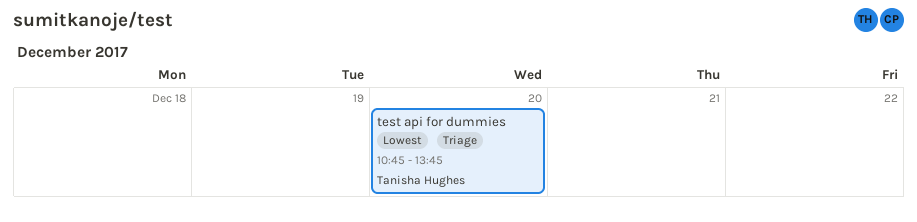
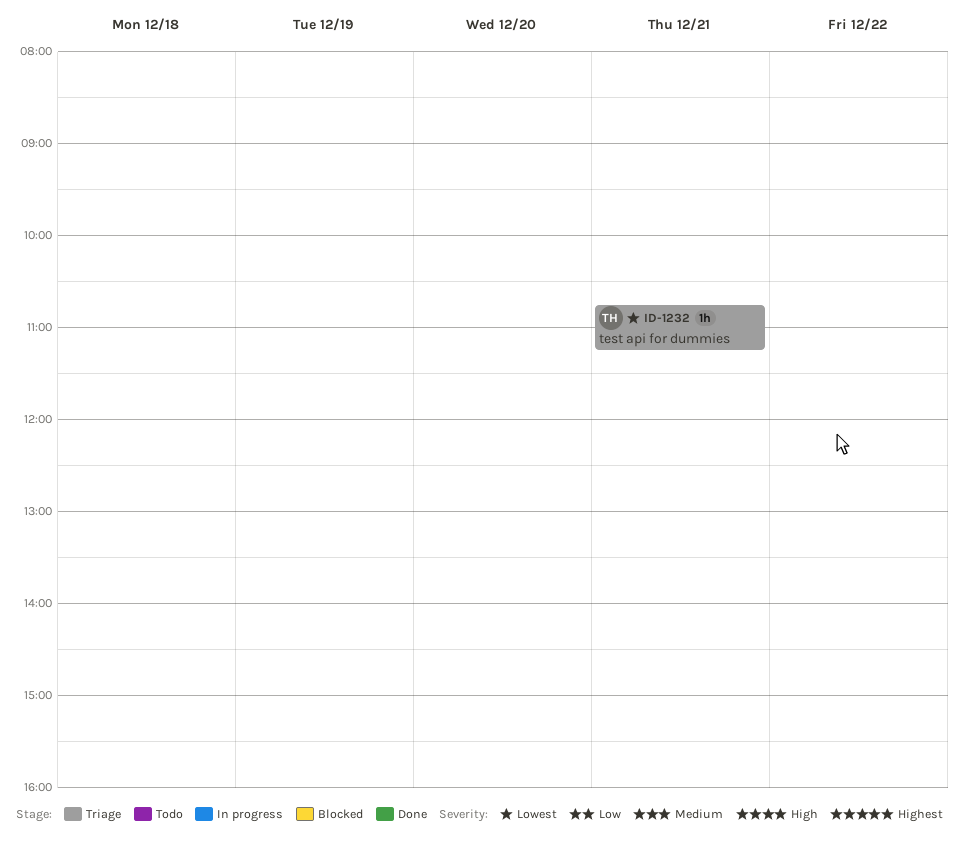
test api for dummies, day: Dec 20 -> Dec 21
test api for dummies, ends: 13:45 -> 11:15

